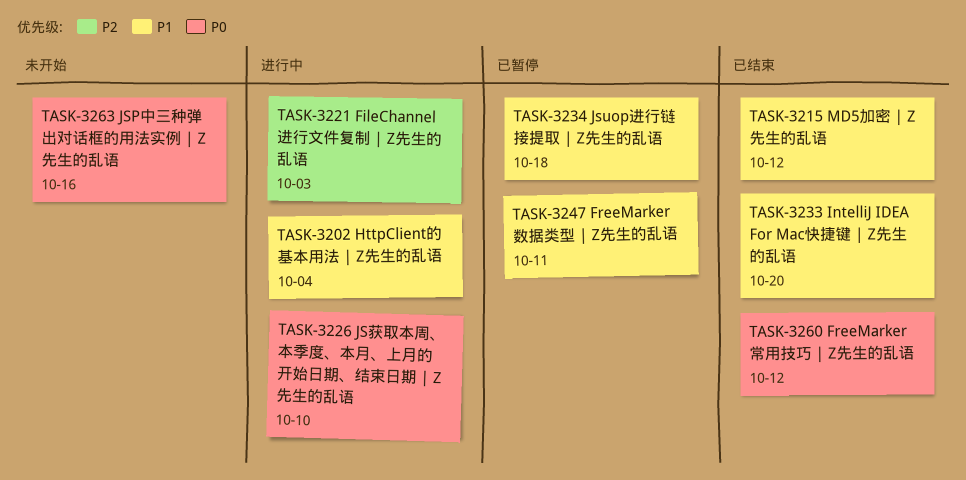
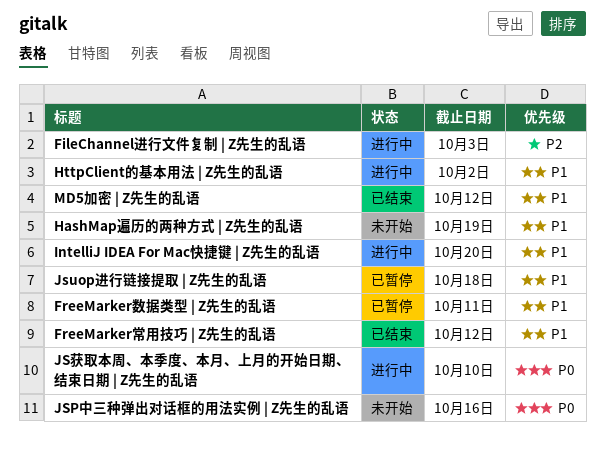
FreeMarker常用技巧 | Z先生的乱语, priority: P0 -> P1
HashMap遍历的两种方式 | Z先生的乱语: none -> present
HttpClient的基本用法 | Z先生的乱语, due: Oct 4 -> Oct 2
IntelliJ IDEA For Mac快捷键 | Z先生的乱语, status: 已结束 -> 进行中

